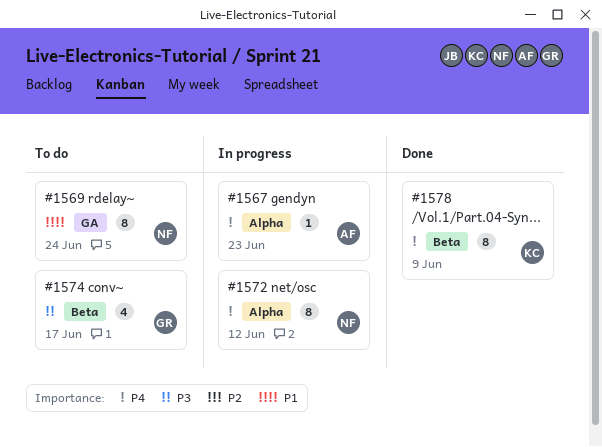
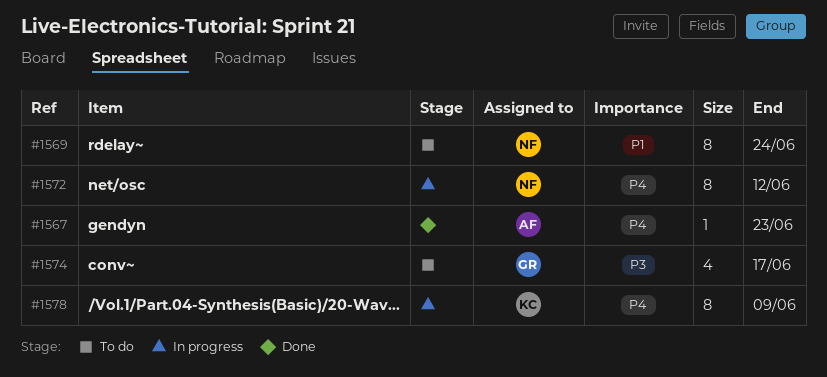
#1567, status: In progress -> Done
#1578, status: Done -> In progress

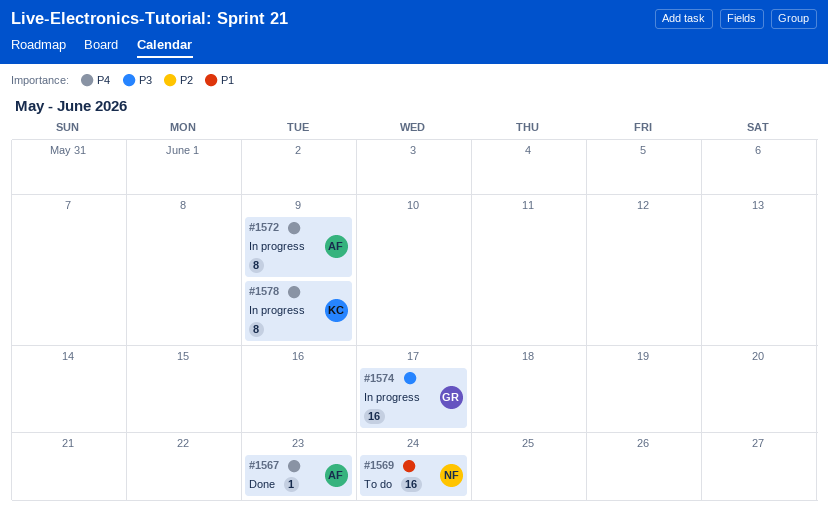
#1569, estimate: 8 -> 16
#1572, owner: NF -> AF
#1572, due: Jun 12 -> Jun 9
#1574, status: To do -> In progress
#1574, estimate: 4 -> 16

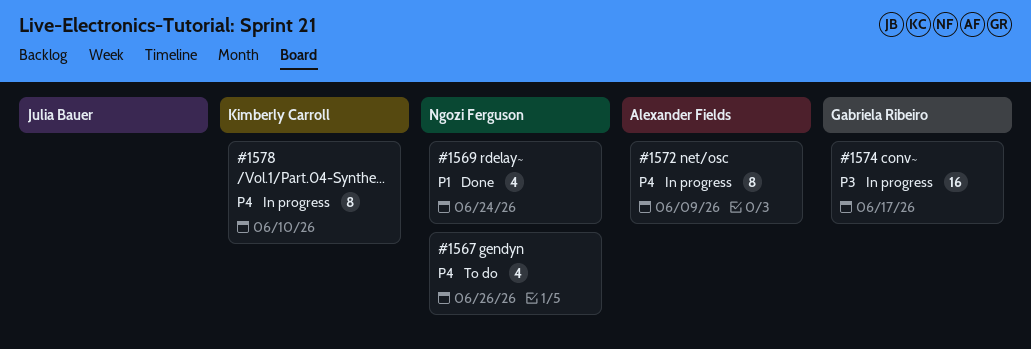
#1567, status: Done -> To do
#1567, owner: Alexander Fields -> Ngozi Ferguson
#1567, estimate: 1 -> 4
#1567, due: Jun 23 -> Jun 26
#1569, status: To do -> Done
#1569, estimate: 16 -> 4
#1578, due: Jun 9 -> Jun 10

